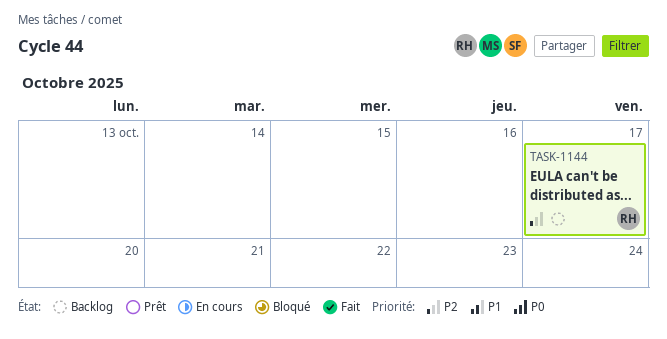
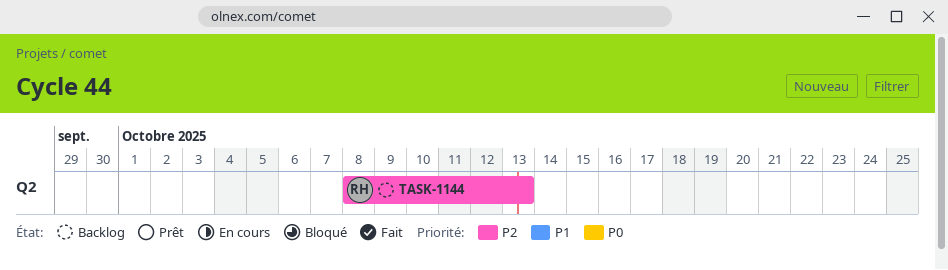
TASK-1144, due: Oct 17 -> Oct 13

